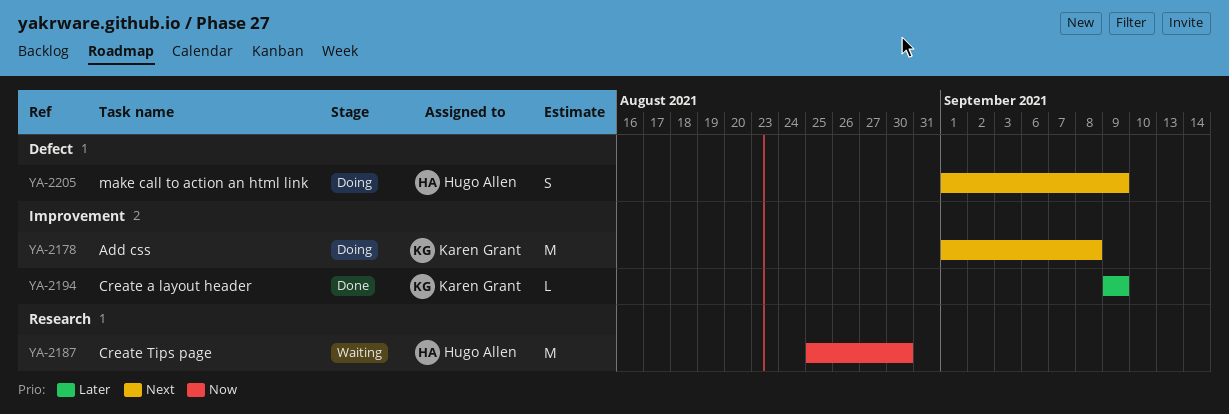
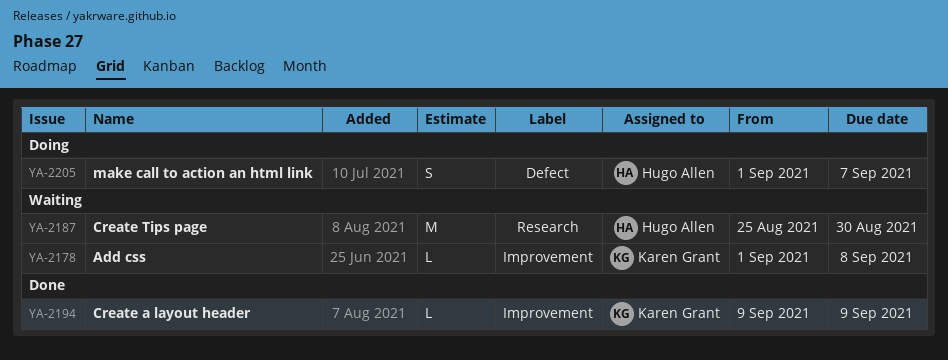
YA-2178, status: Doing -> Waiting
YA-2178, estimate: M -> L
YA-2205, due: Sep 9 -> Sep 7

